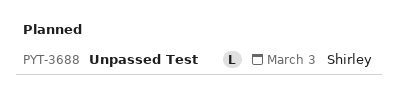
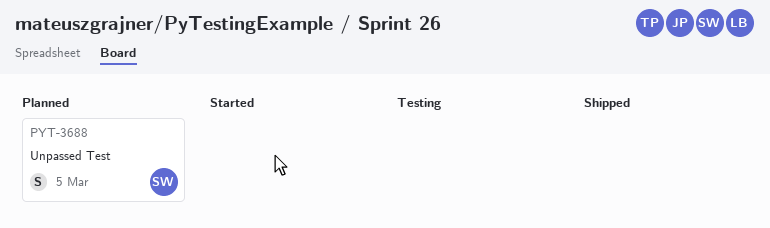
PYT-3688, estimate: L -> S
PYT-3688, due: Mar 3 -> Mar 5

